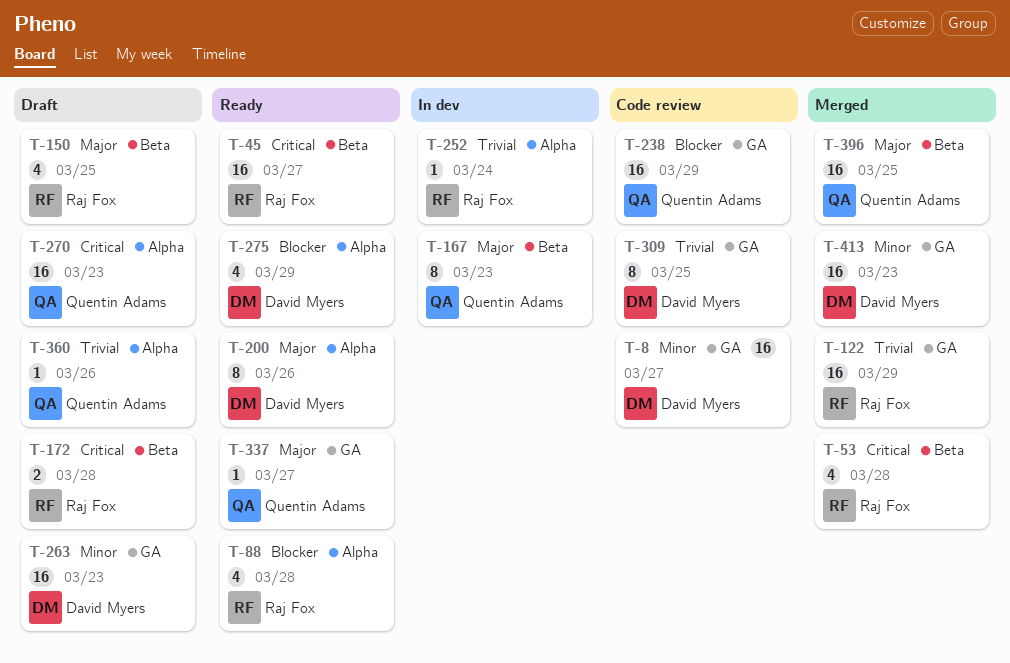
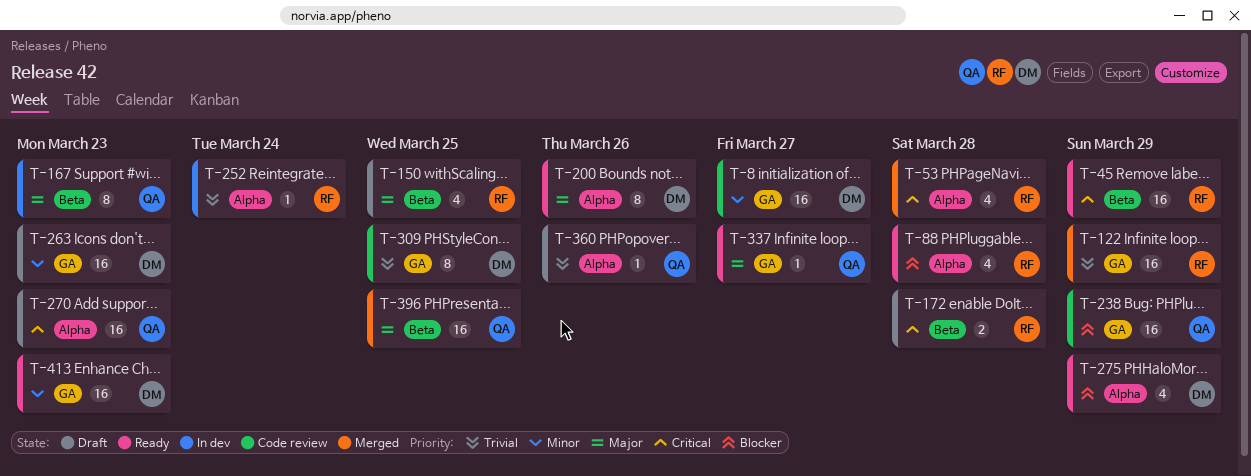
T-45, due: Mar 27 -> Mar 29
T-53, label: Beta -> Alpha
T-413, status: Merged -> Ready

